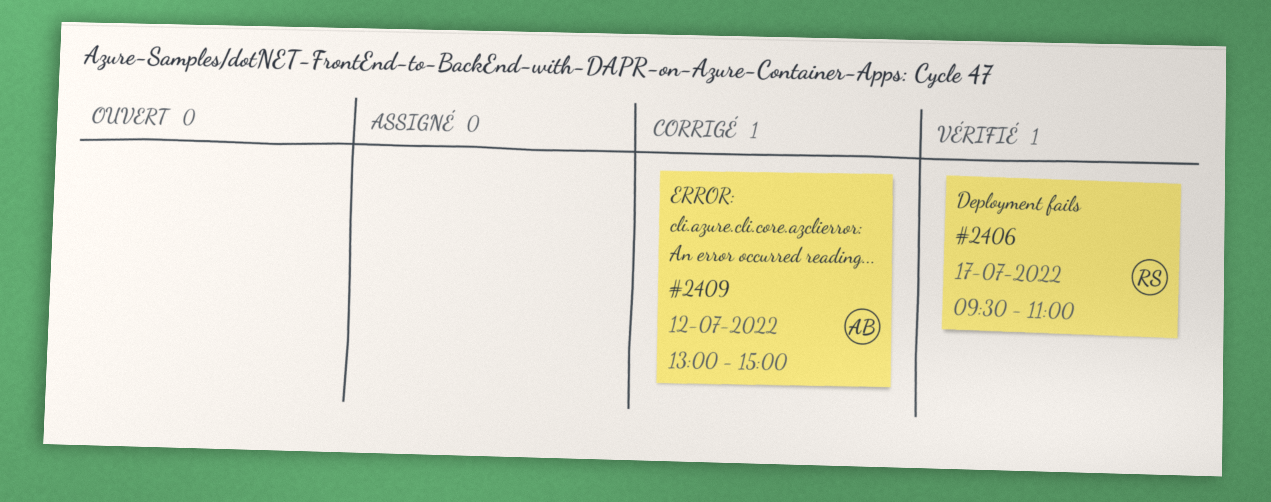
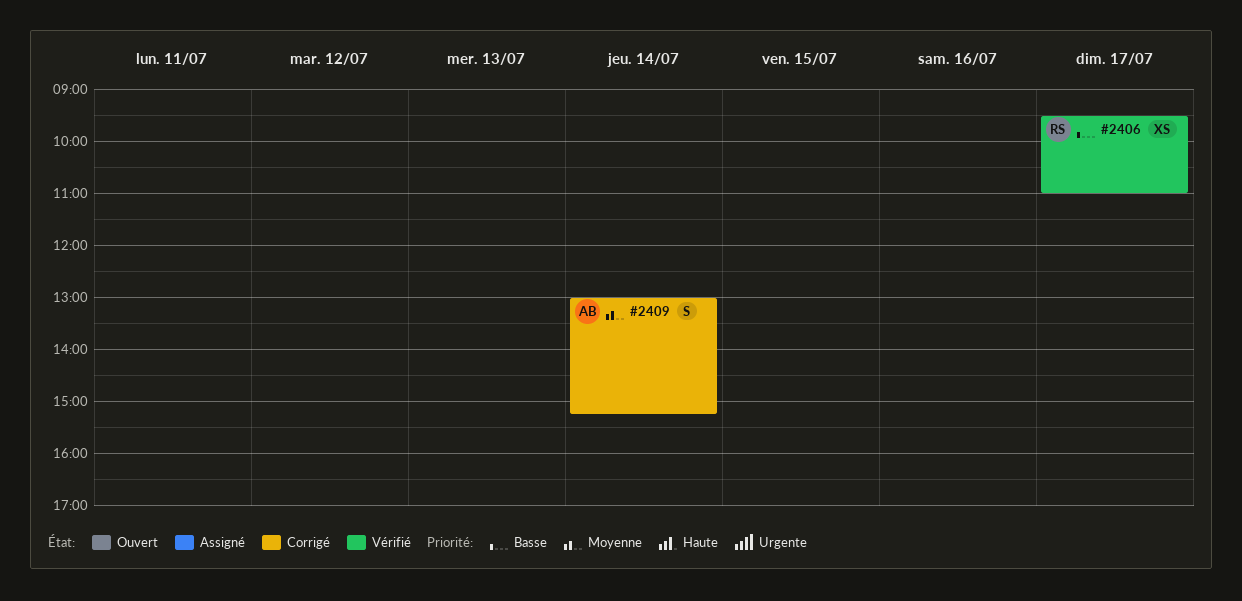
#2409, day: Jul 12 -> Jul 14
#2409, ends: 15:00 -> 15:15

